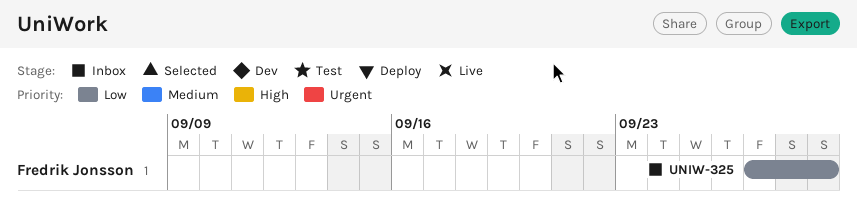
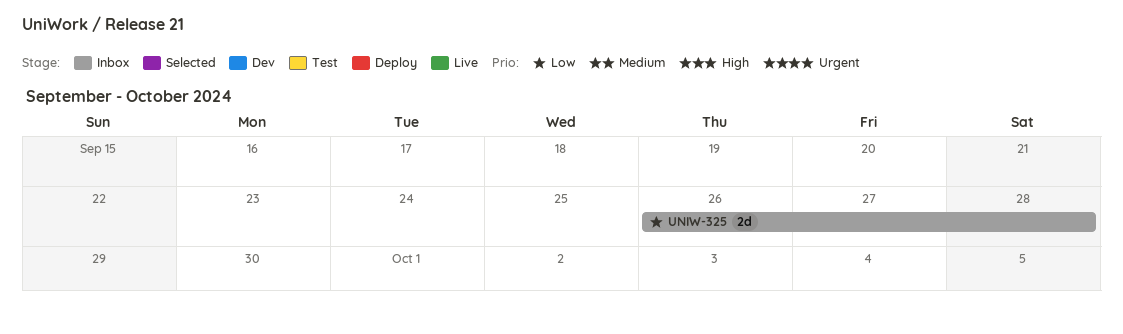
UNIW-325, start: Sep 27 -> Sep 26
UNIW-325, due: Sep 29 -> Sep 28

